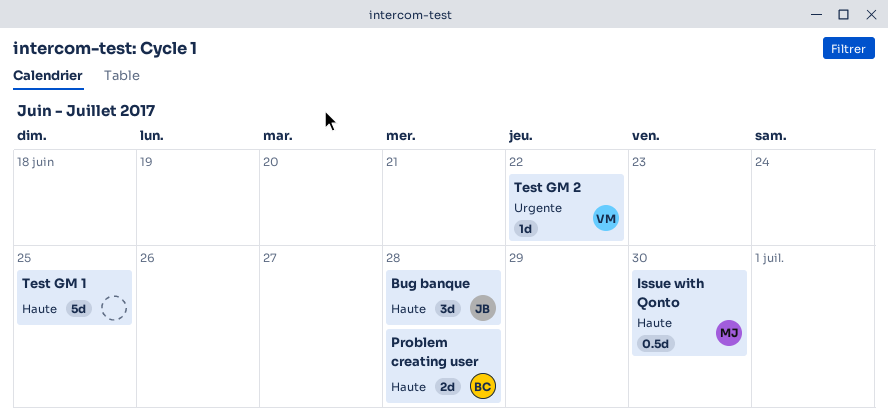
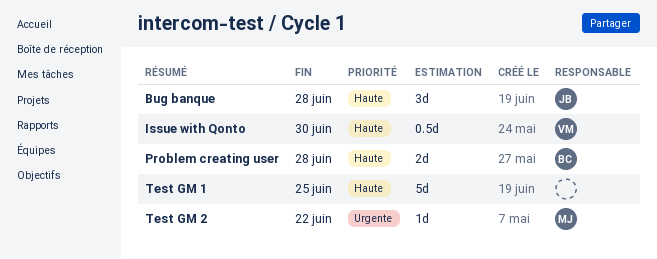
Issue with Qonto, owner: MJ -> VM
Test GM 2, owner: VM -> MJ

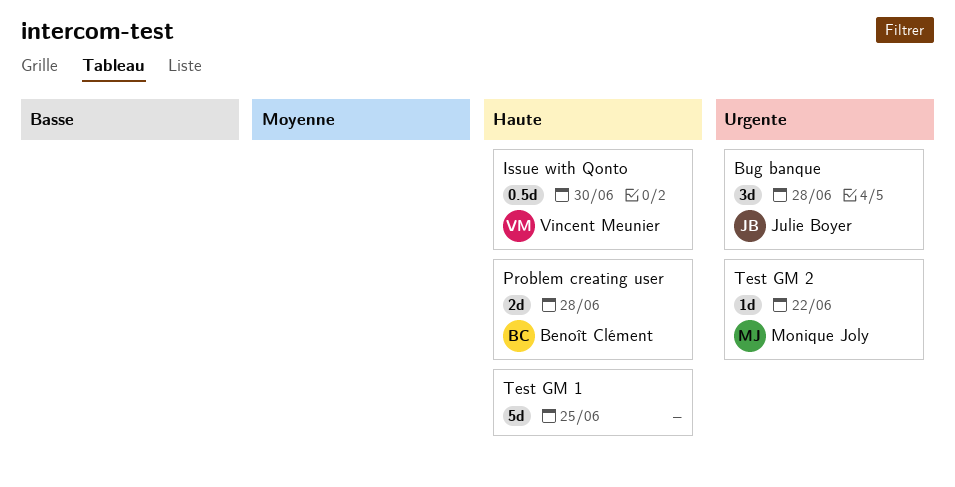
Bug banque, priority: Haute -> Urgente

